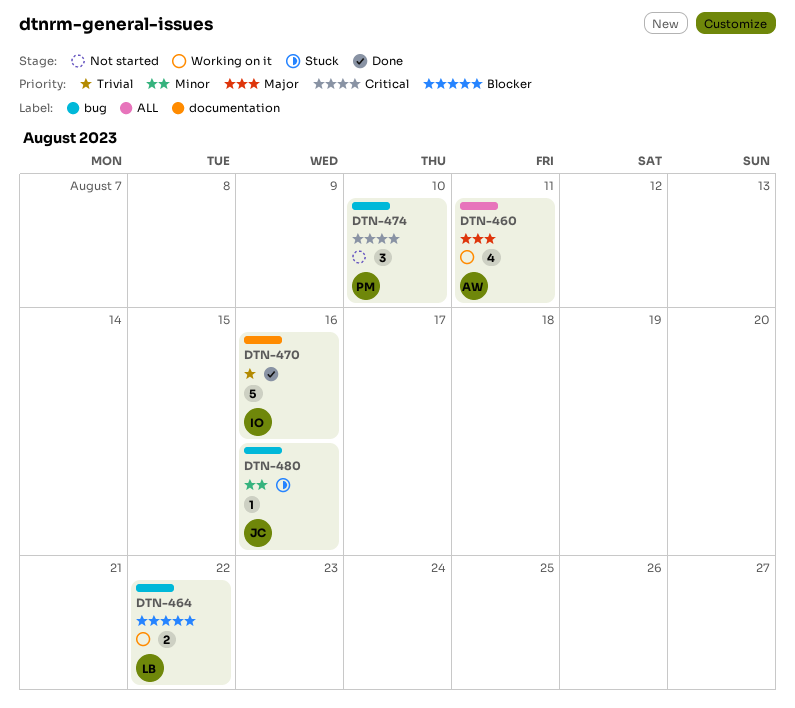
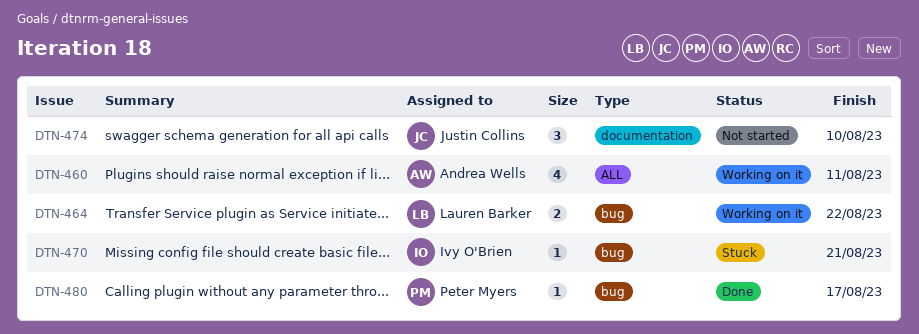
DTN-470, status: Done -> Stuck
DTN-470, label: documentation -> bug
DTN-470, estimate: 5 -> 1
DTN-470, due: Aug 16 -> Aug 21
DTN-474, owner: Peter Myers -> Justin Collins
DTN-474, label: bug -> documentation
DTN-480, status: Stuck -> Done
DTN-480, owner: Justin Collins -> Peter Myers
DTN-480, due: Aug 16 -> Aug 17

